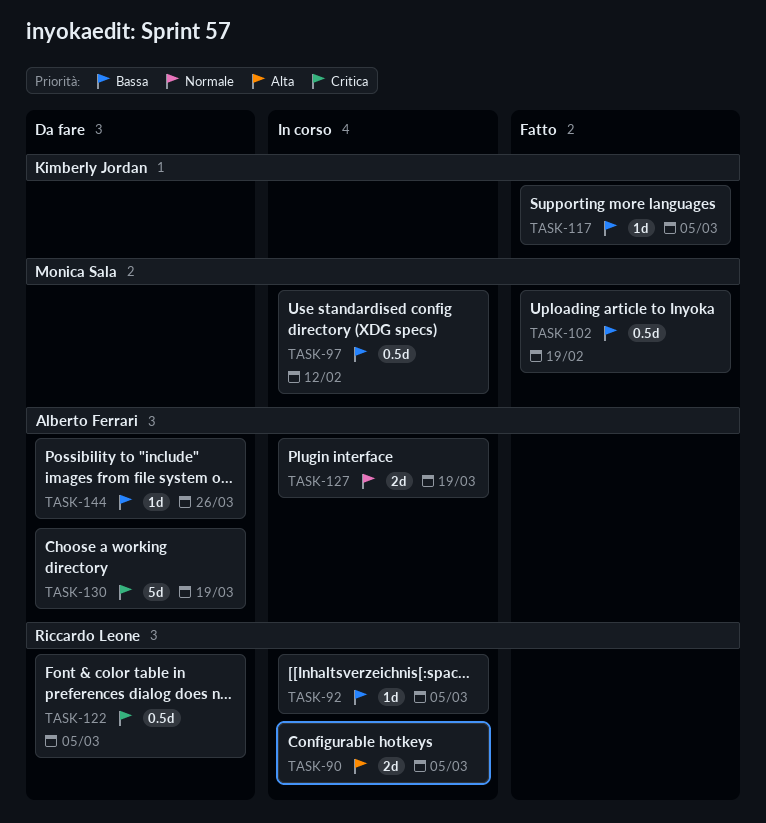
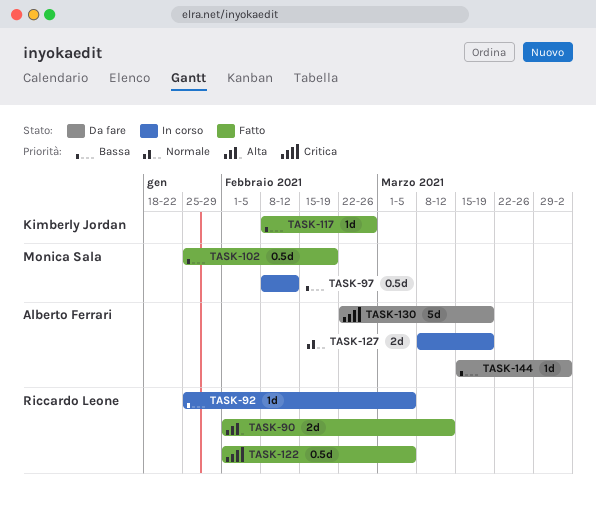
TASK-90, status: In corso -> Fatto
TASK-90, due: Mar 5 -> Mar 12
TASK-117, due: Mar 5 -> Feb 26
TASK-122, status: Da fare -> Fatto
TASK-144, due: Mar 26 -> Apr 2

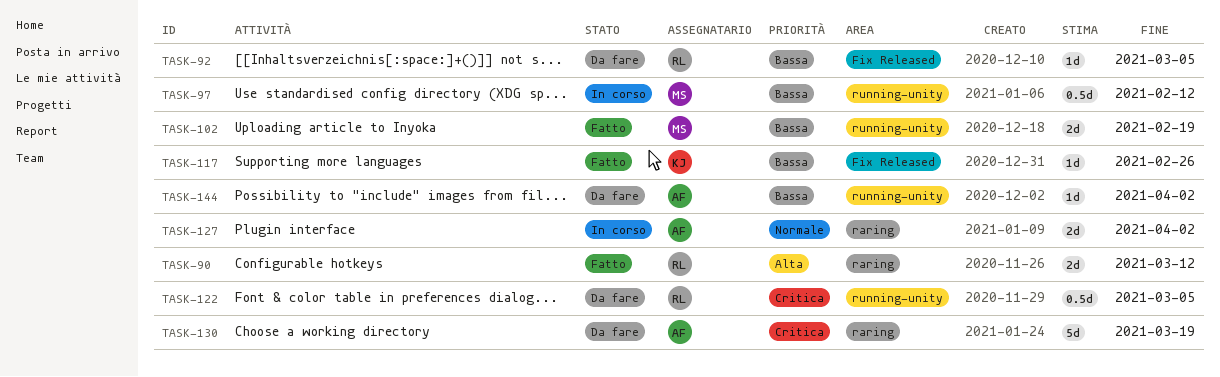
TASK-92, status: In corso -> Da fare
TASK-102, estimate: 0.5d -> 2d
TASK-122, status: Fatto -> Da fare
TASK-127, due: Mar 19 -> Apr 2

